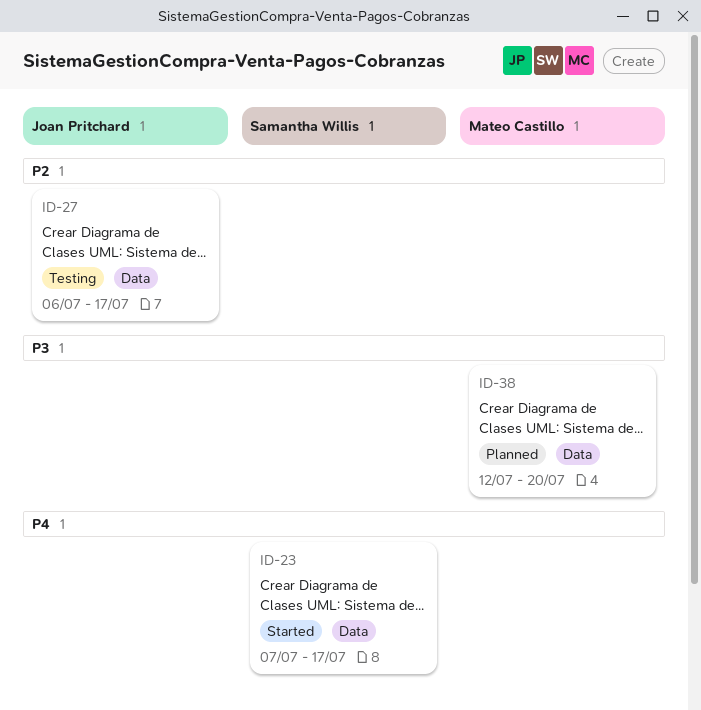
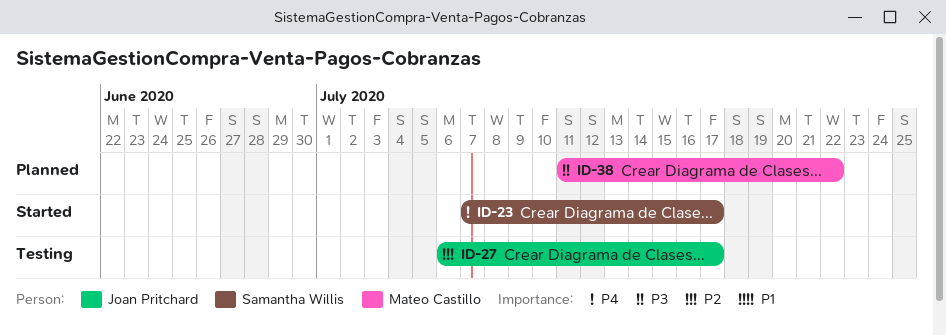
ID-38, start: Jul 12 -> Jul 11
ID-38, due: Jul 20 -> Jul 22

